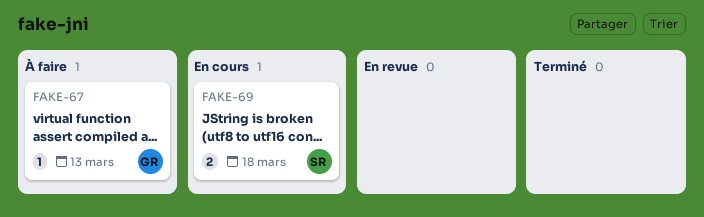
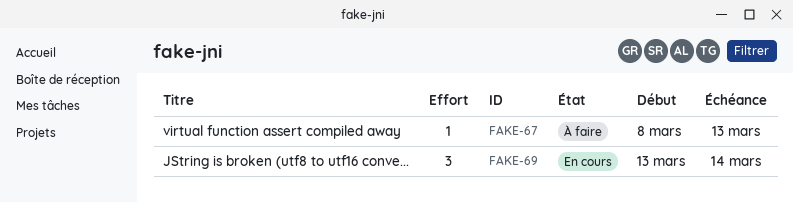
FAKE-69, estimate: 2 -> 3
FAKE-69, due: Mar 18 -> Mar 14

